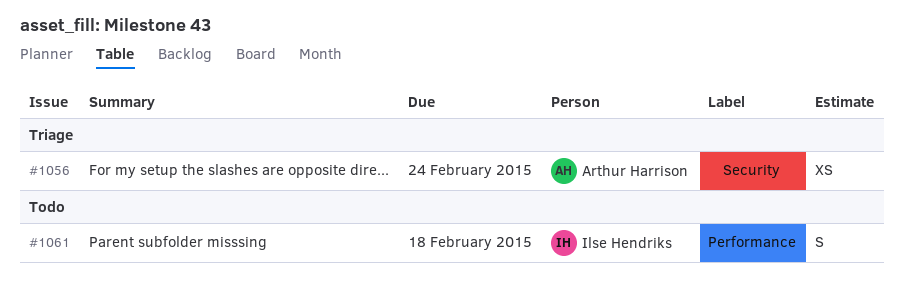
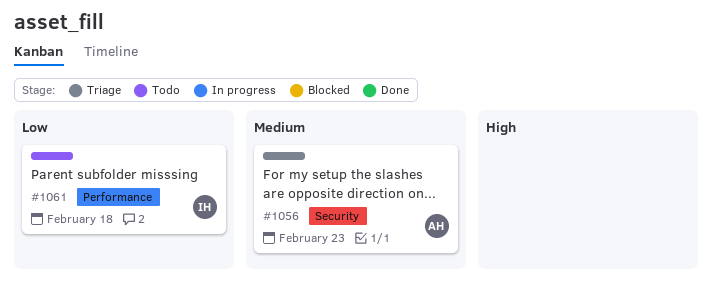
#1056, due: Feb 24 -> Feb 23

